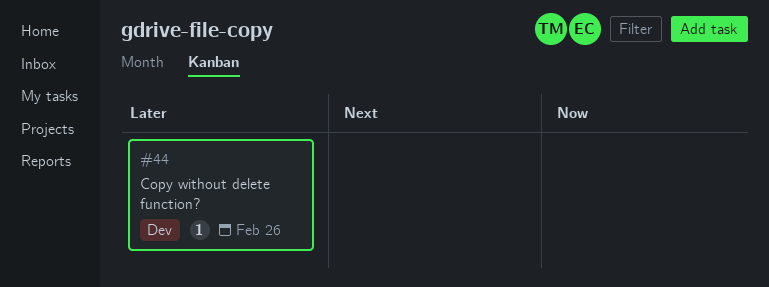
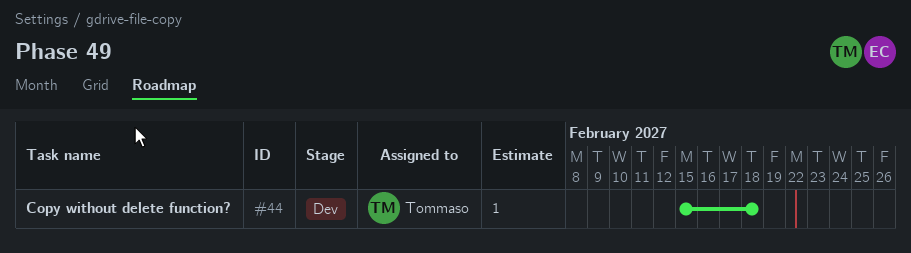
#44, due: Feb 26 -> Feb 18

